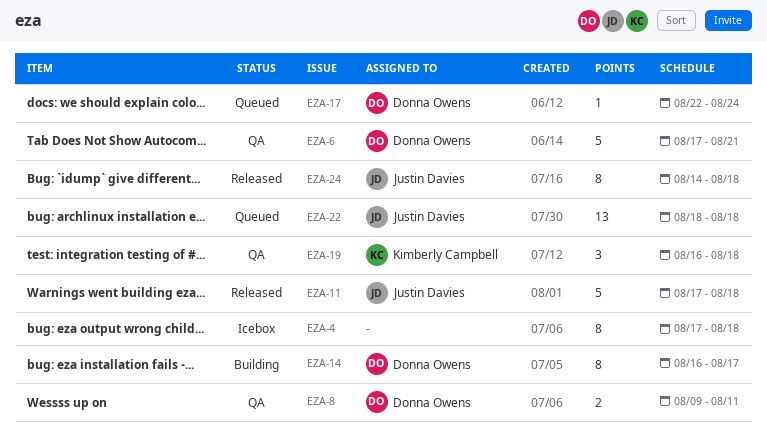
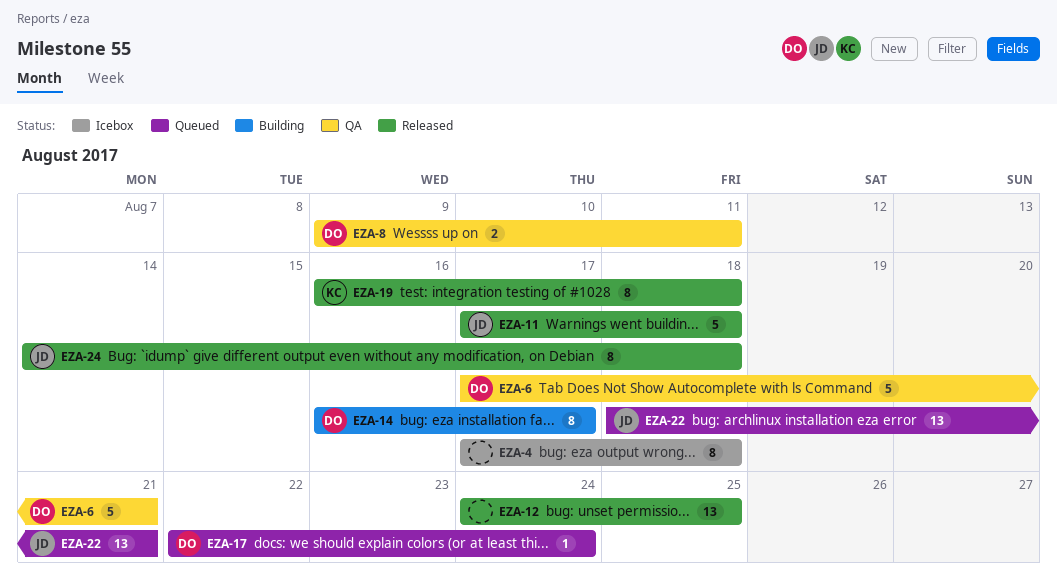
EZA-12: none -> present
EZA-19, status: QA -> Released
EZA-19, estimate: 3 -> 8
EZA-22, due: Aug 18 -> Aug 21

